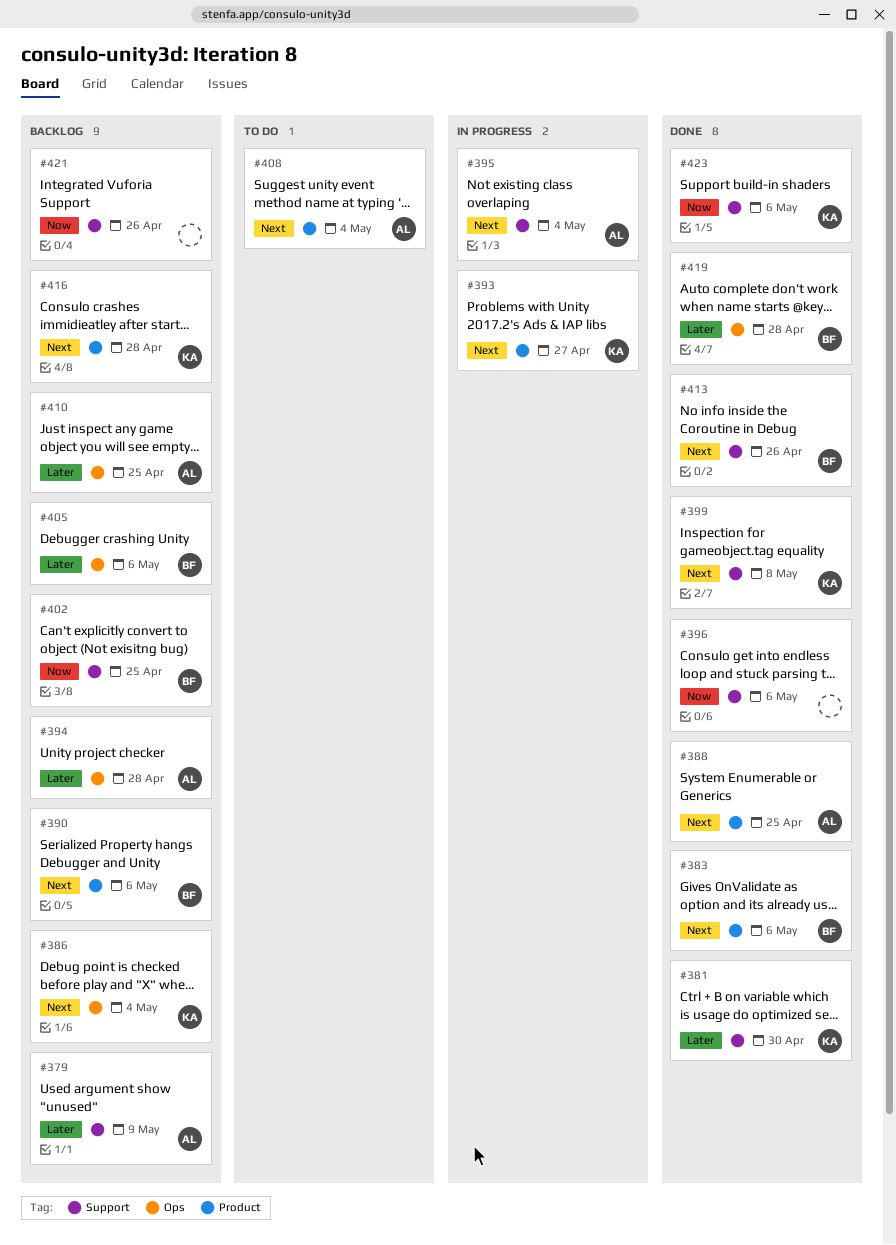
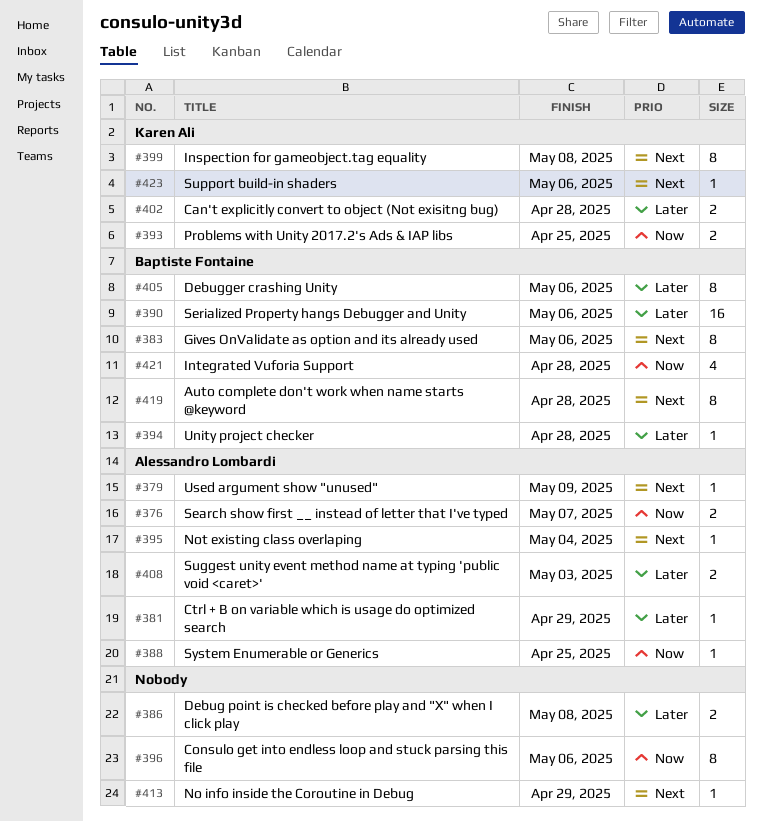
#376: none -> present
#379, priority: Later -> Next
#381, owner: Karen Ali -> Alessandro Lombardi
#381, due: Apr 30 -> Apr 29
#386, owner: Karen Ali -> none
#386, priority: Next -> Later
#386, due: May 4 -> May 8
#388, priority: Next -> Now
#390, priority: Next -> Later
#393, priority: Next -> Now
#393, due: Apr 27 -> Apr 25
#394, owner: Alessandro Lombardi -> Baptiste Fontaine
#402, owner: Baptiste Fontaine -> Karen Ali
#402, priority: Now -> Later
#402, due: Apr 25 -> Apr 28
#408, priority: Next -> Later
#408, due: May 4 -> May 3
#410: present -> none
#413, owner: Baptiste Fontaine -> none
#413, due: Apr 26 -> Apr 29
#416: present -> none
#419, priority: Later -> Next
#421, owner: none -> Baptiste Fontaine
#421, due: Apr 26 -> Apr 28
#423, priority: Now -> Next

